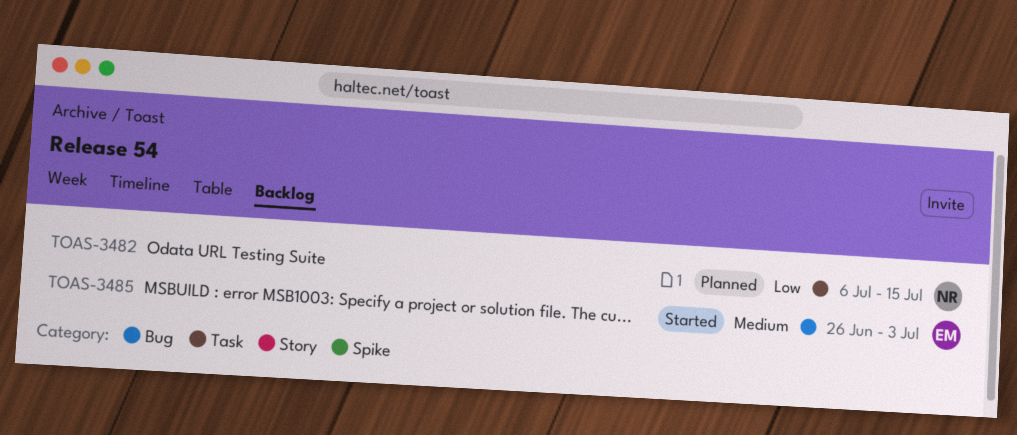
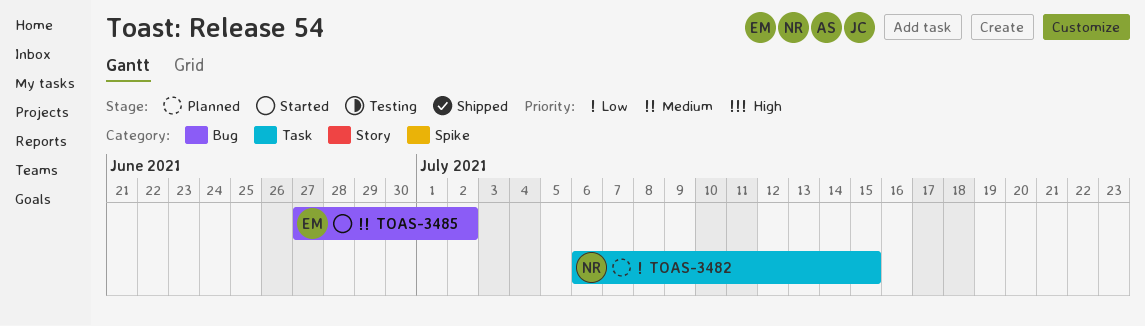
TOAS-3485, start: Jun 26 -> Jun 27
TOAS-3485, due: Jul 3 -> Jul 2

